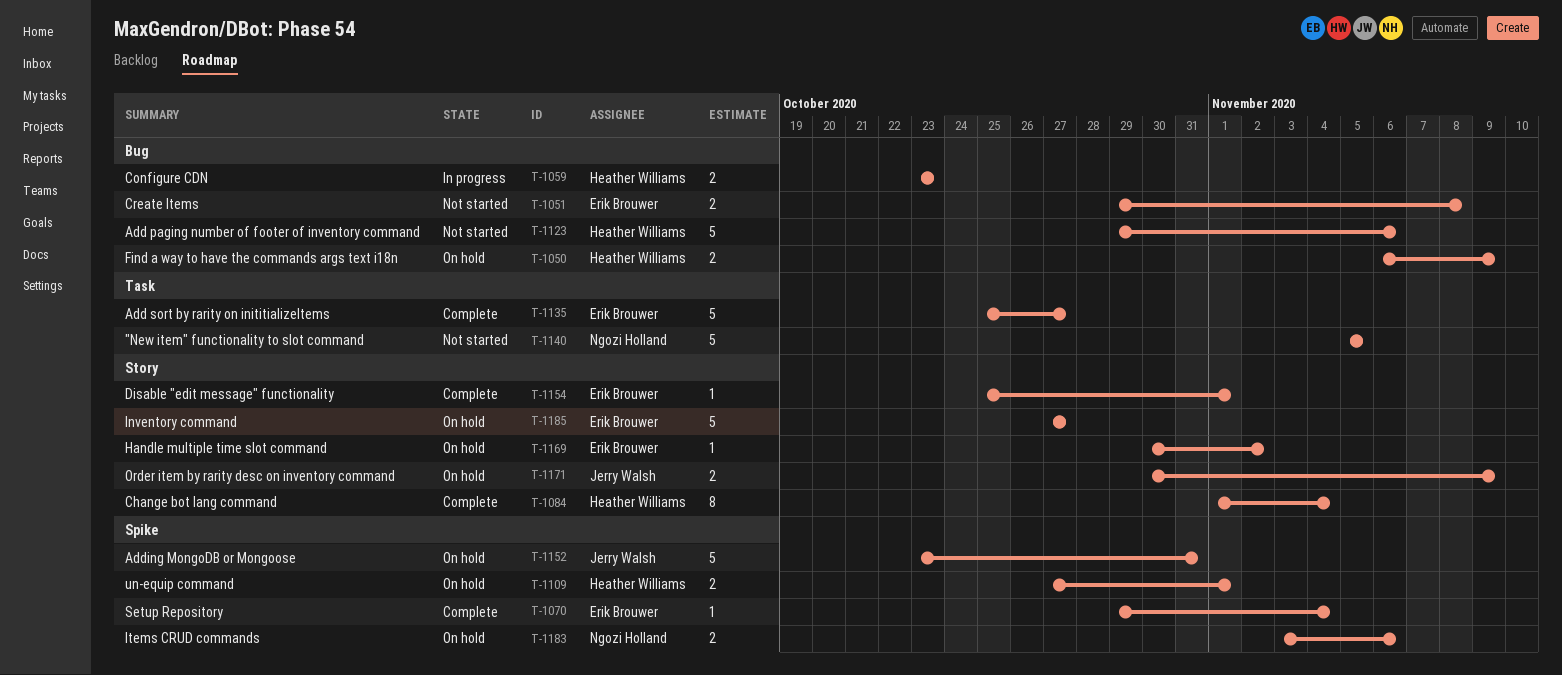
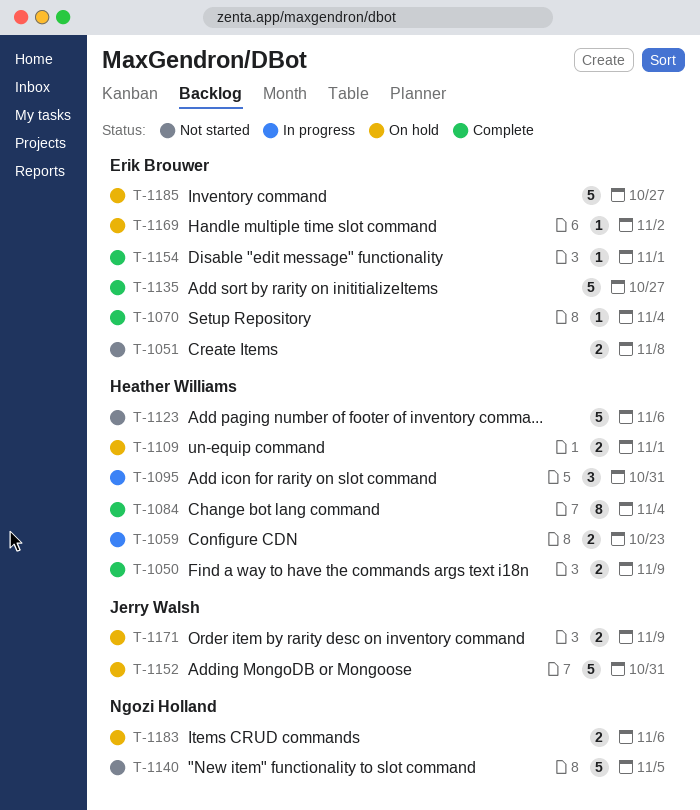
T-1050, status: On hold -> Complete
T-1095: none -> present

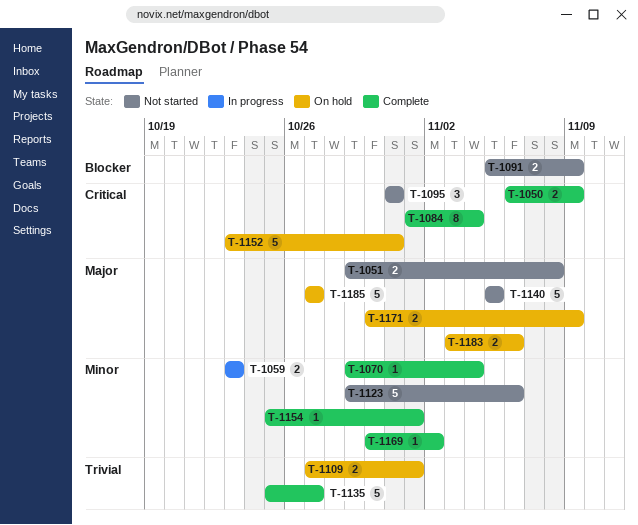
T-1091: none -> present
T-1095, status: In progress -> Not started
T-1169, status: On hold -> Complete

